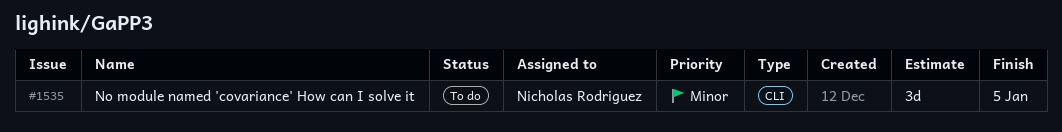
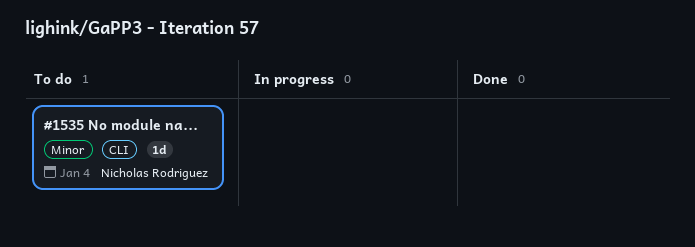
#1535, estimate: 3d -> 1d
#1535, due: Jan 5 -> Jan 4

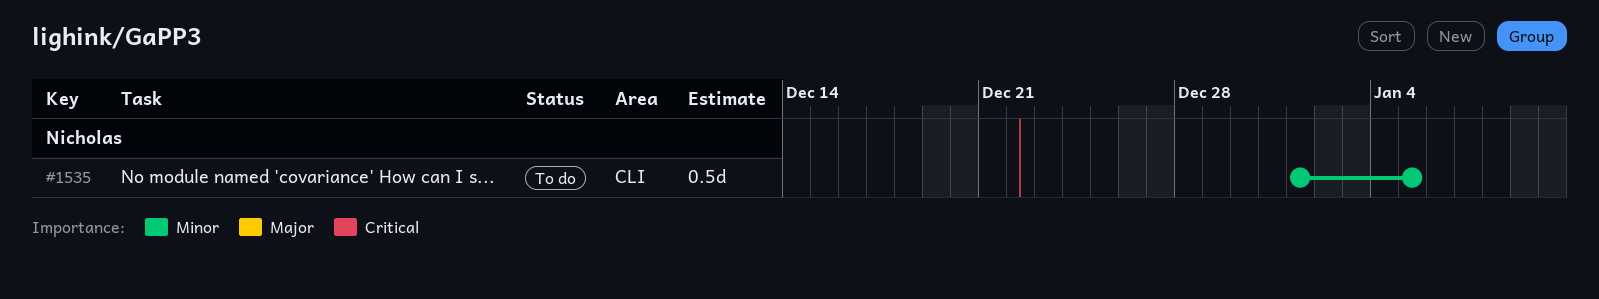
#1535, estimate: 1d -> 0.5d
#1535, due: Jan 4 -> Jan 5

